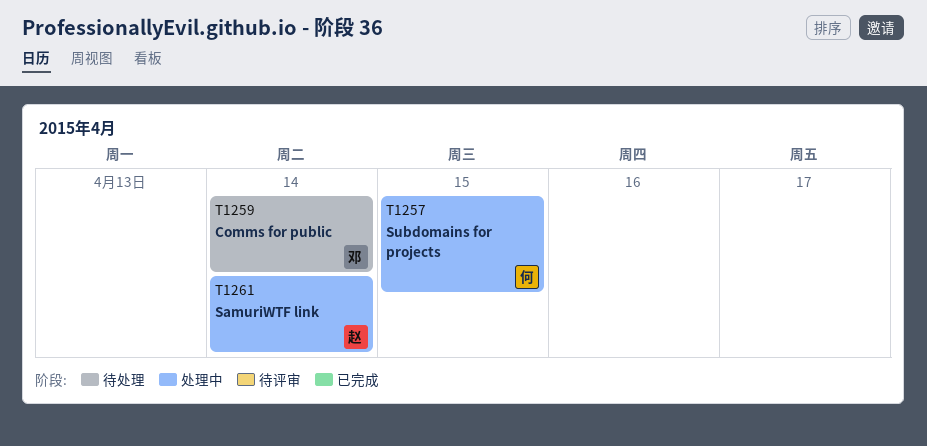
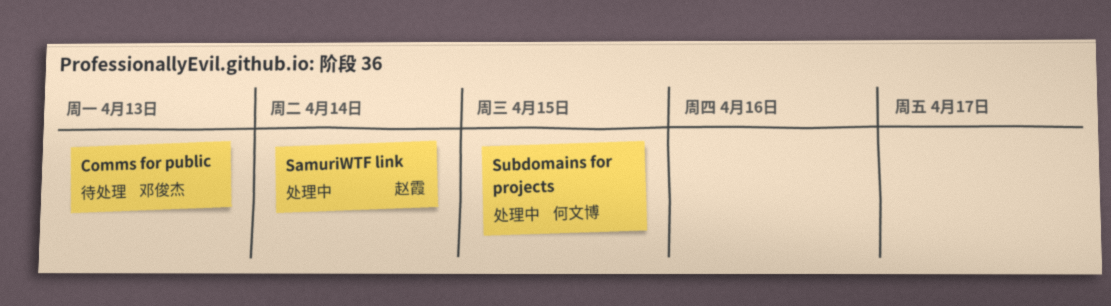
Comms for public, due: Apr 14 -> Apr 13

